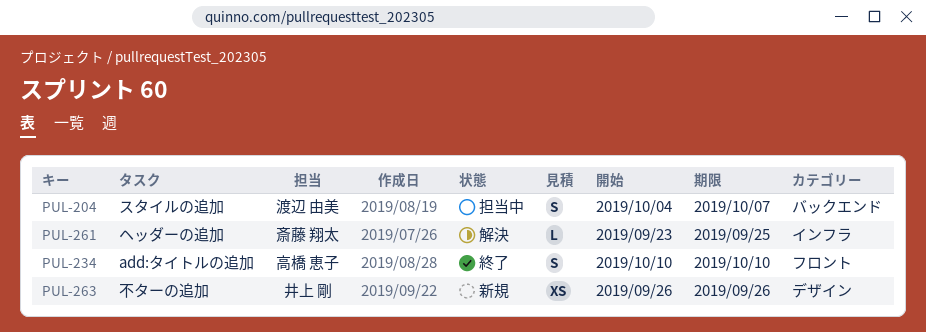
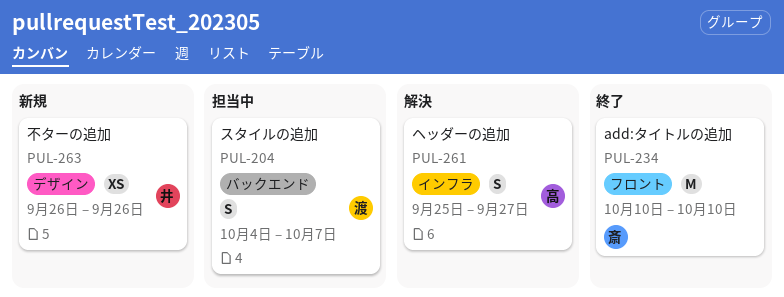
PUL-234, owner: 高橋 恵子 -> 斎藤 翔太
PUL-234, estimate: S -> M
PUL-261, owner: 斎藤 翔太 -> 高橋 恵子
PUL-261, estimate: L -> S
PUL-261, start: Sep 23 -> Sep 25
PUL-261, due: Sep 25 -> Sep 27

